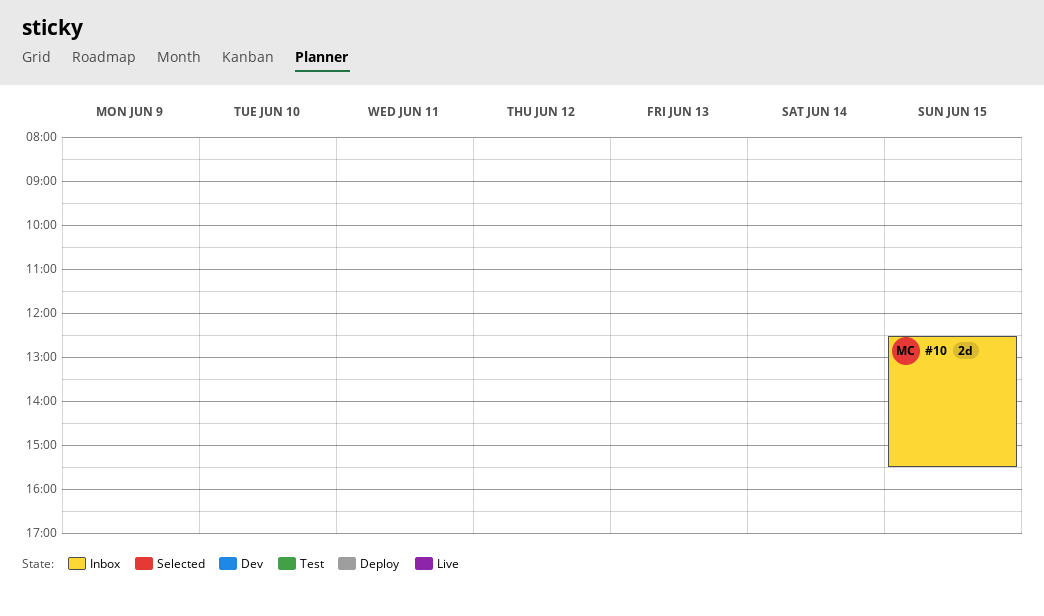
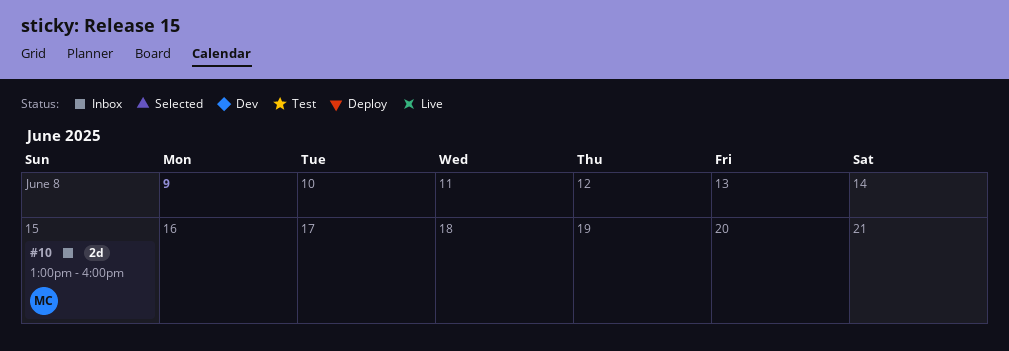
#10, begins: 12:30 -> 13:00
#10, ends: 15:30 -> 16:00

